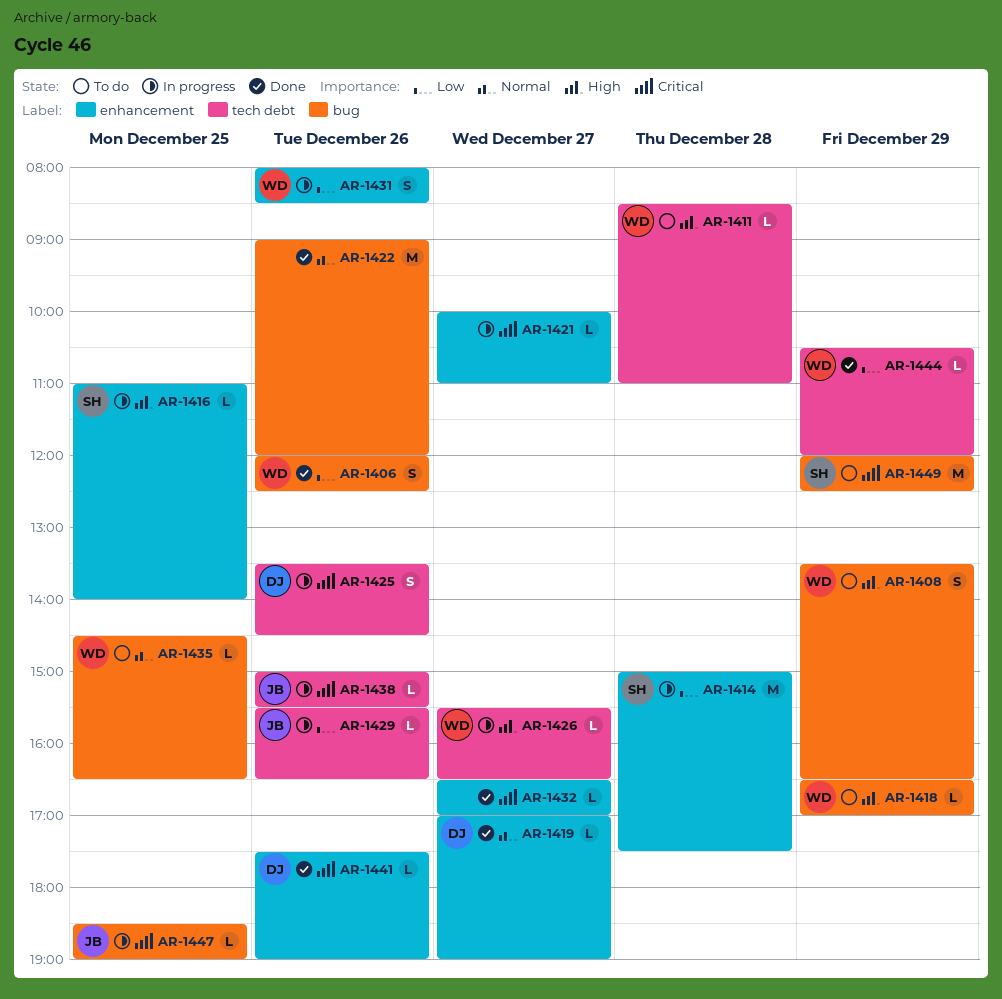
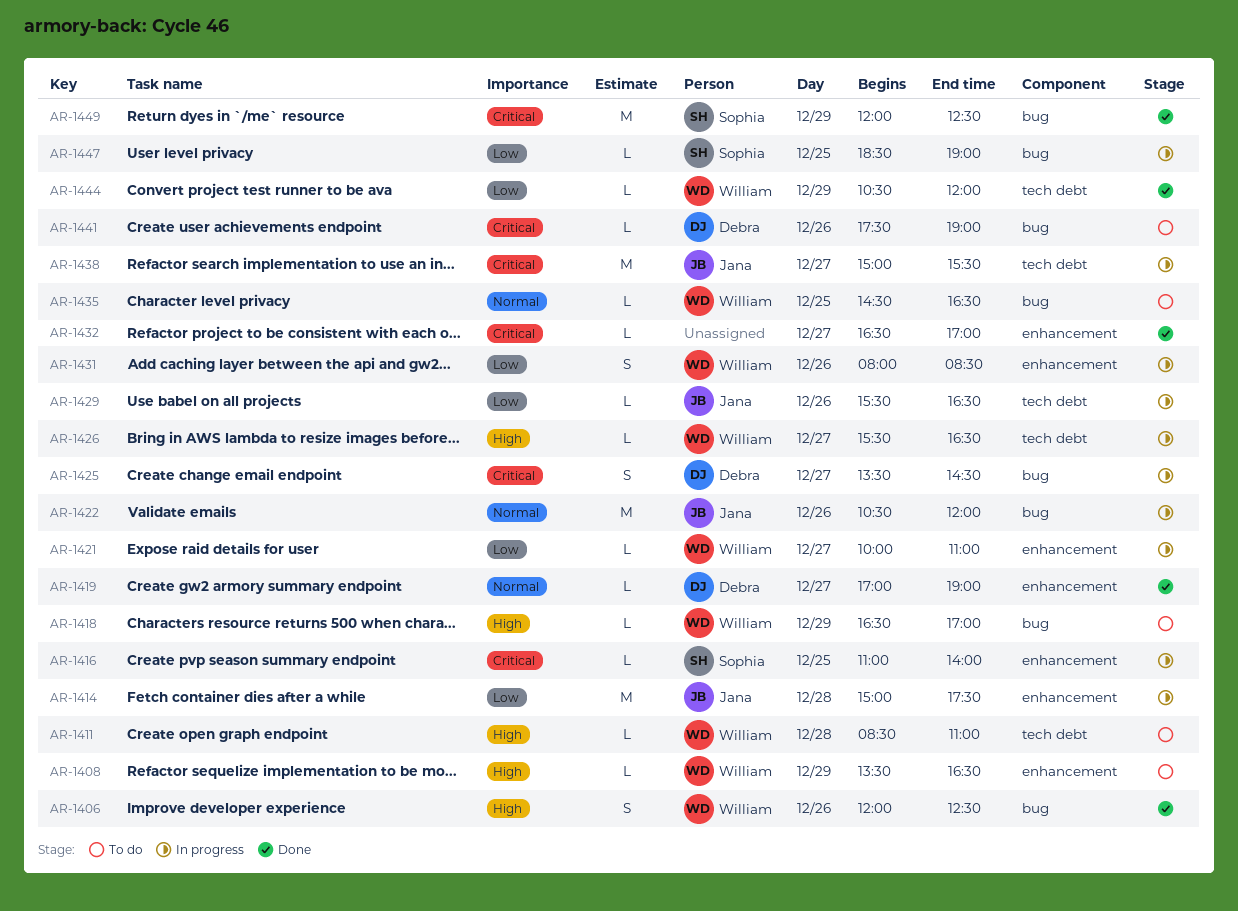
AR-1406, priority: Low -> High
AR-1408, label: bug -> enhancement
AR-1408, estimate: S -> L
AR-1414, owner: Sophia -> Jana
AR-1416, priority: High -> Critical
AR-1421, owner: none -> William
AR-1421, priority: Critical -> Low
AR-1422, status: Done -> In progress
AR-1422, owner: none -> Jana
AR-1422, begins: 09:00 -> 10:30
AR-1425, label: tech debt -> bug
AR-1425, day: Dec 26 -> Dec 27
AR-1438, estimate: L -> M
AR-1438, day: Dec 26 -> Dec 27
AR-1441, status: Done -> To do
AR-1441, label: enhancement -> bug
AR-1447, owner: Jana -> Sophia
AR-1447, priority: Critical -> Low
AR-1449, status: To do -> Done

